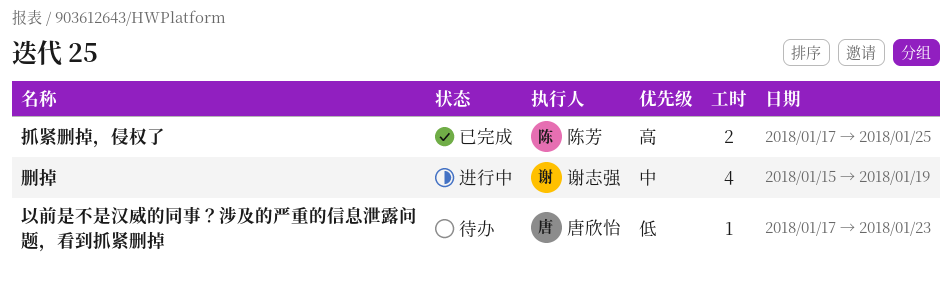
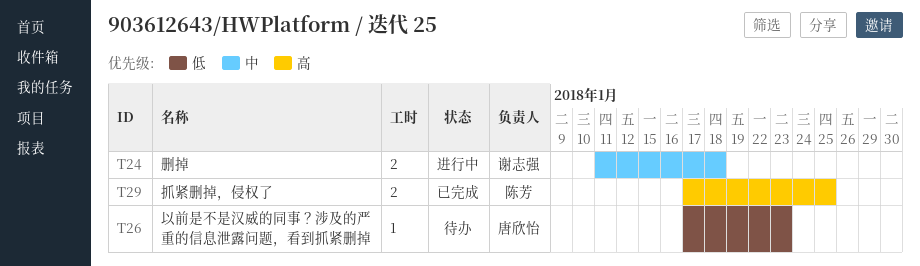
删掉, estimate: 4 -> 2
删掉, start: Jan 15 -> Jan 11
删掉, due: Jan 19 -> Jan 18

